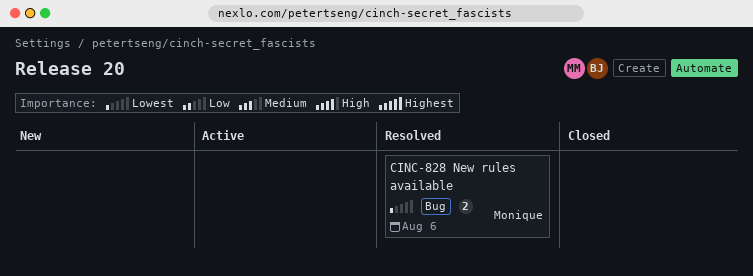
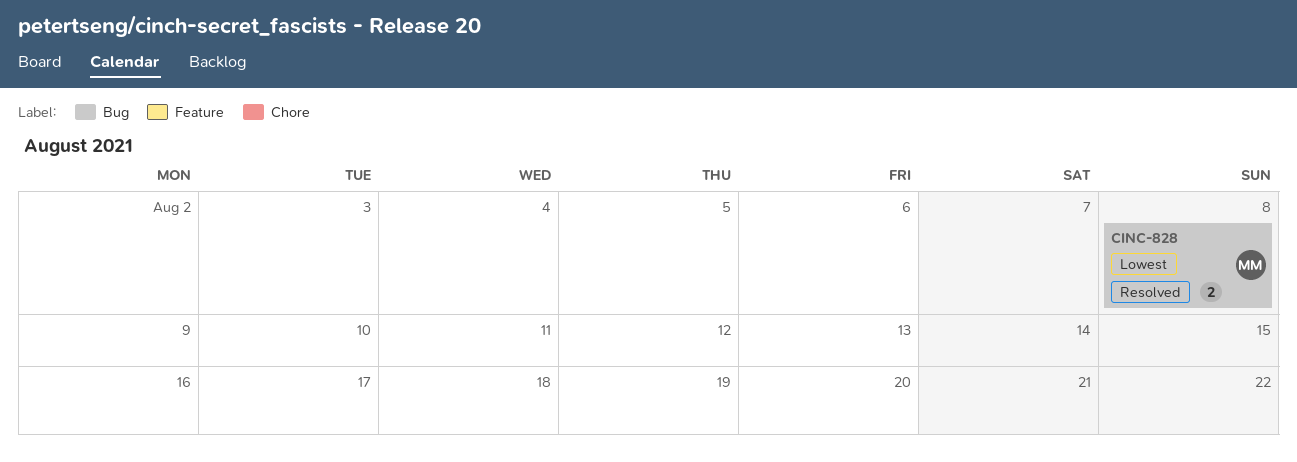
CINC-828, due: Aug 6 -> Aug 8

